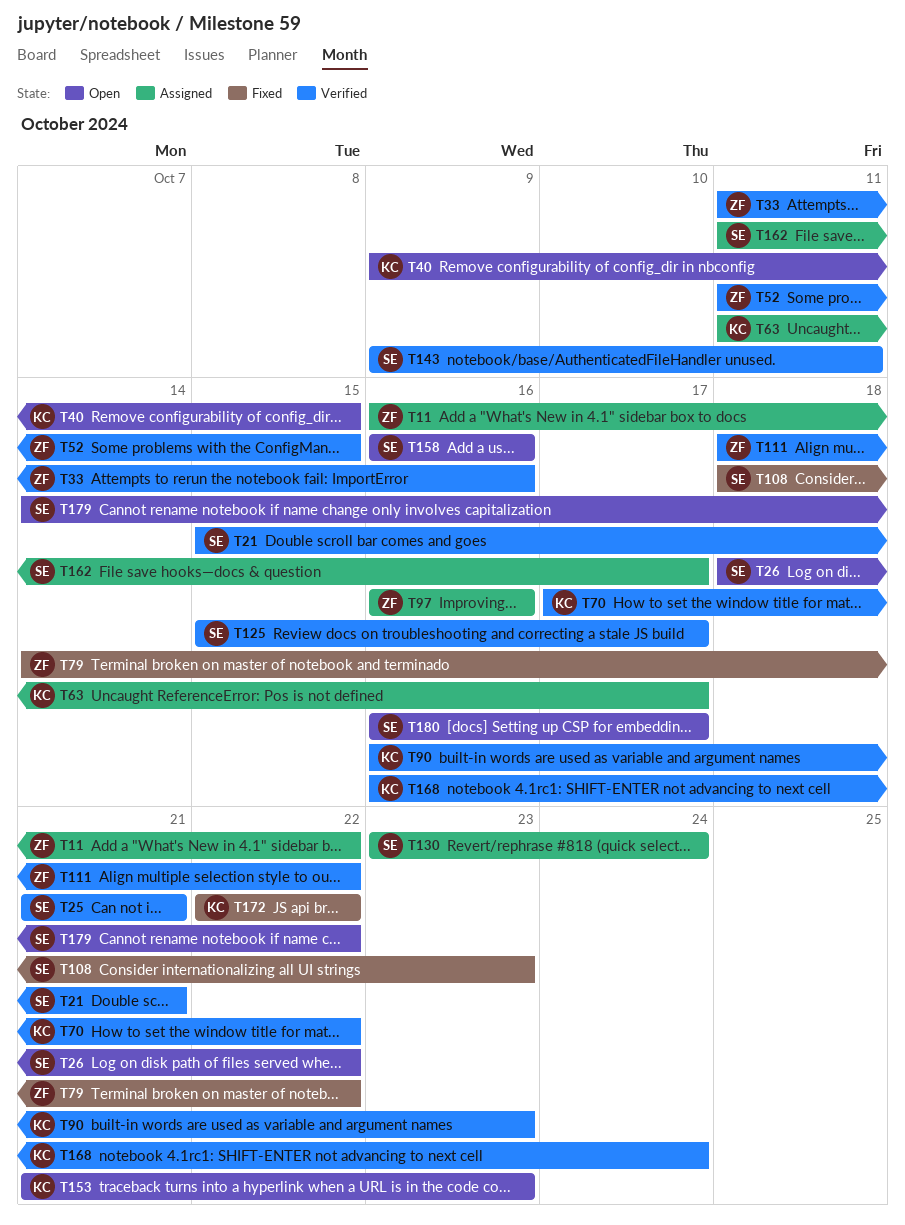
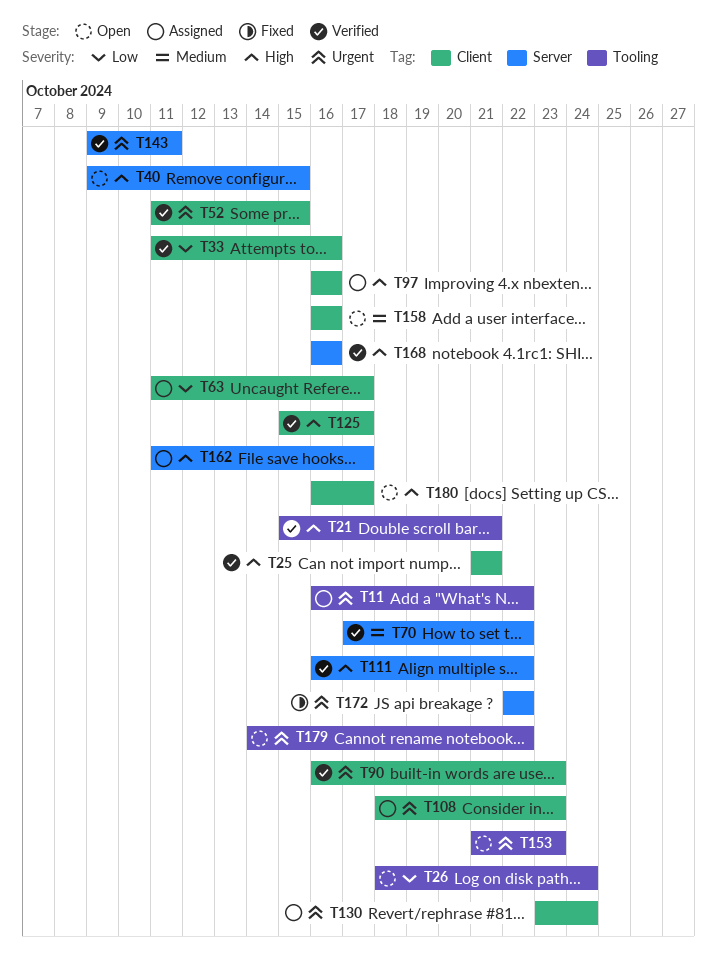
T26, due: Oct 22 -> Oct 24
T79: present -> none
T108, status: Fixed -> Assigned
T111, start: Oct 18 -> Oct 16
T168, due: Oct 24 -> Oct 16

